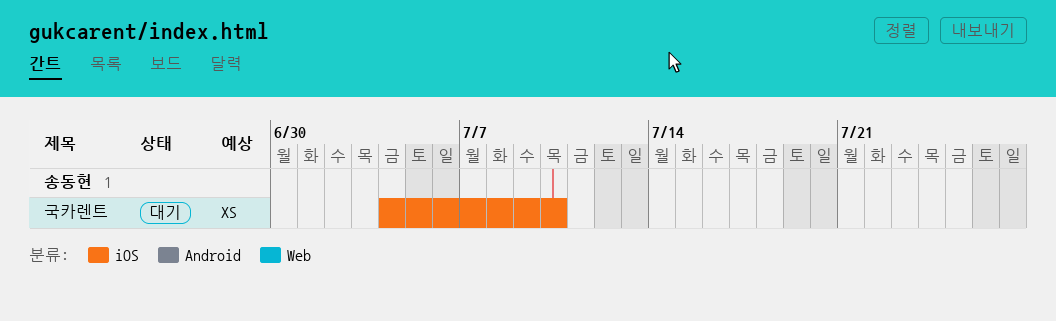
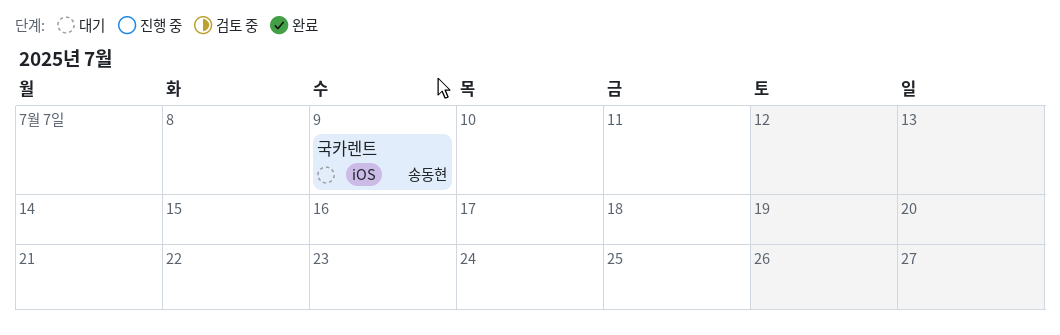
국카렌트, due: Jul 10 -> Jul 9

